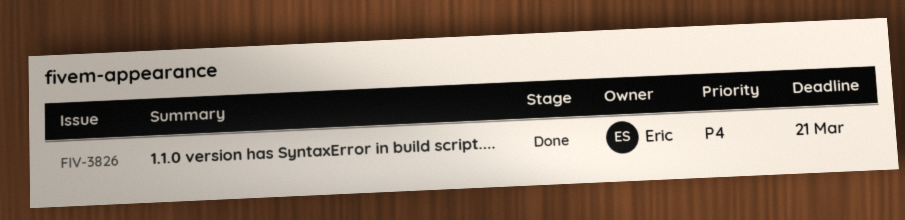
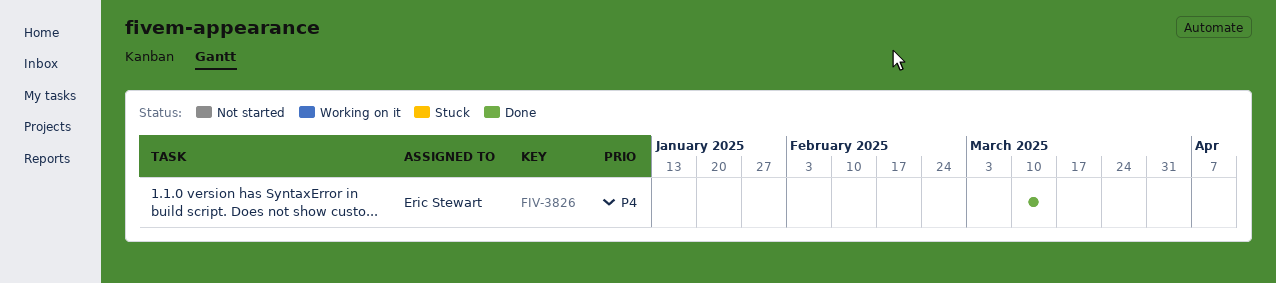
FIV-3826, due: Mar 21 -> Mar 14

